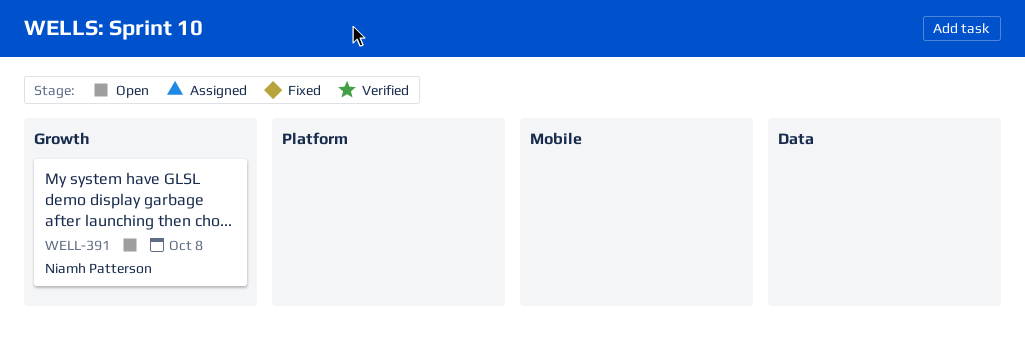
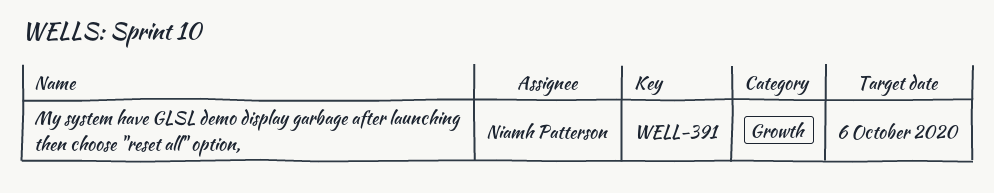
WELL-391, due: Oct 8 -> Oct 6

